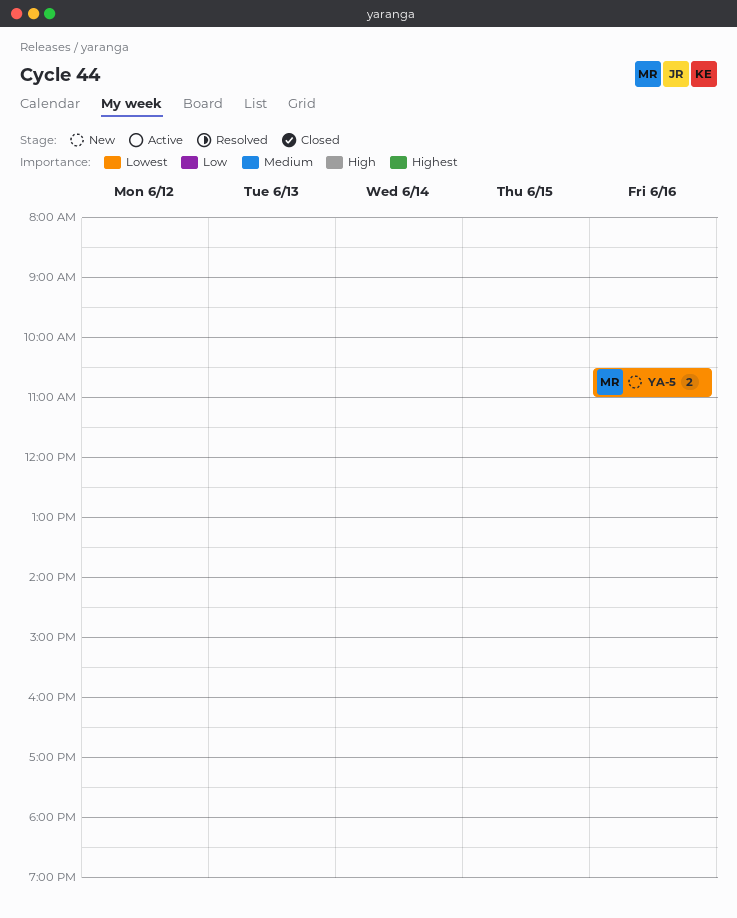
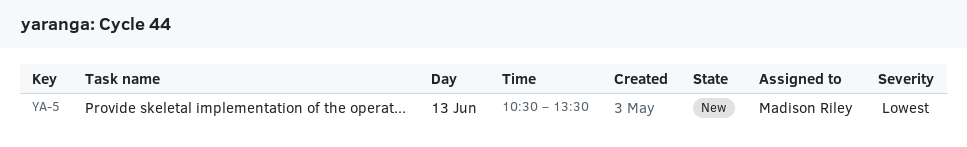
YA-5, day: Jun 16 -> Jun 13
YA-5, ends: 11:00 -> 13:30

